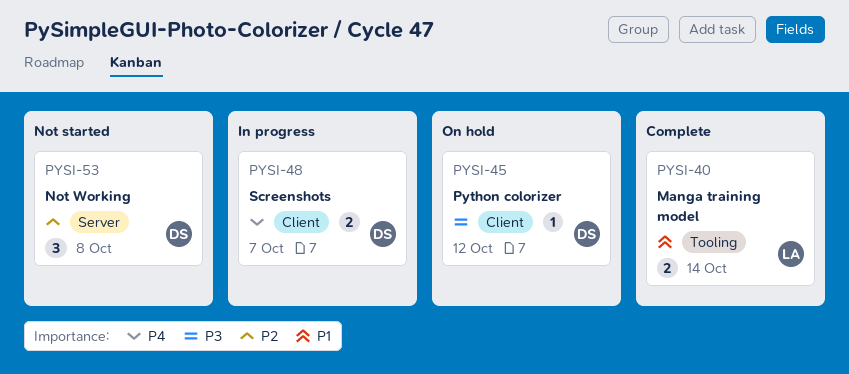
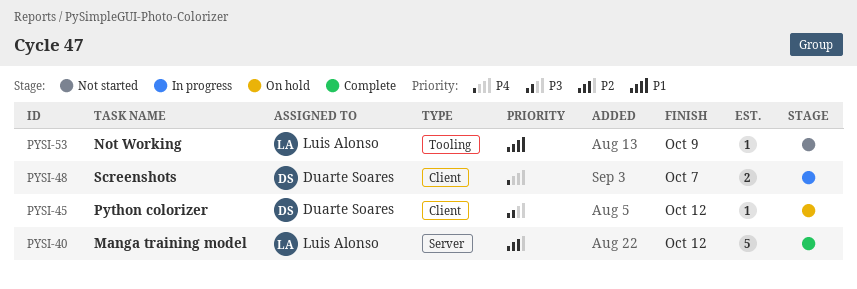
PYSI-40, priority: P1 -> P2
PYSI-40, label: Tooling -> Server
PYSI-40, estimate: 2 -> 5
PYSI-40, due: Oct 14 -> Oct 12
PYSI-53, owner: Duarte Soares -> Luis Alonso
PYSI-53, priority: P2 -> P1
PYSI-53, label: Server -> Tooling
PYSI-53, estimate: 3 -> 1
PYSI-53, due: Oct 8 -> Oct 9

